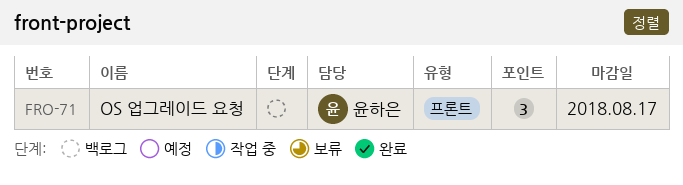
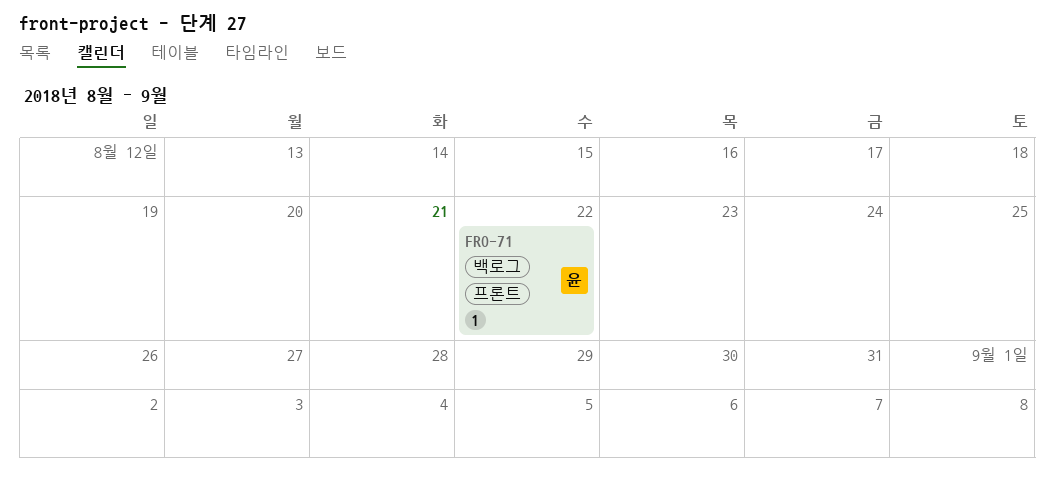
FRO-71, estimate: 3 -> 1
FRO-71, due: Aug 17 -> Aug 22

